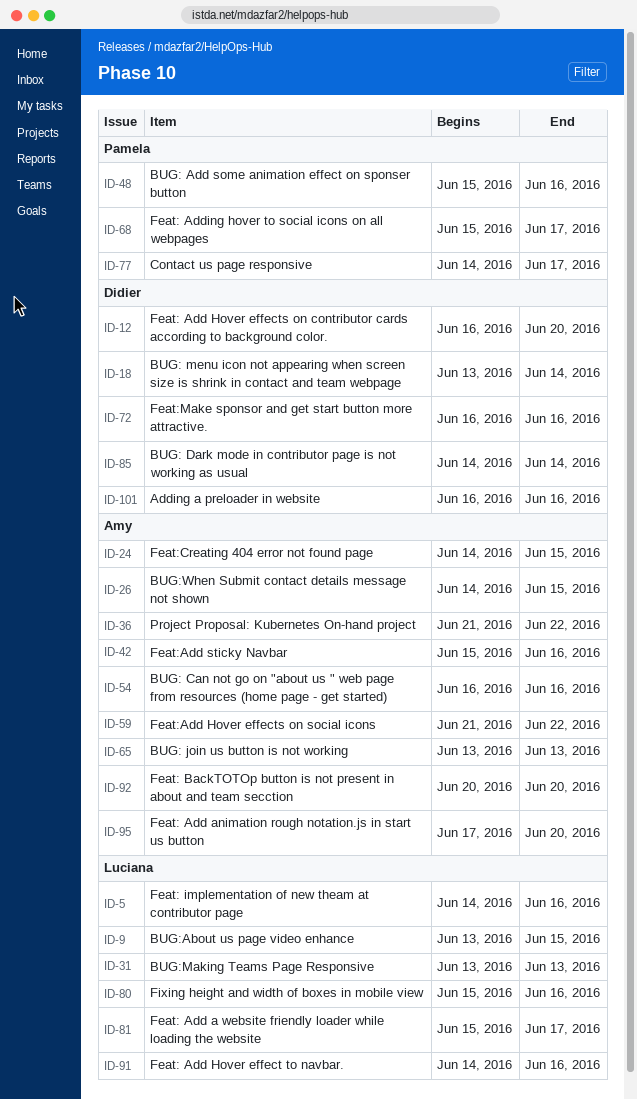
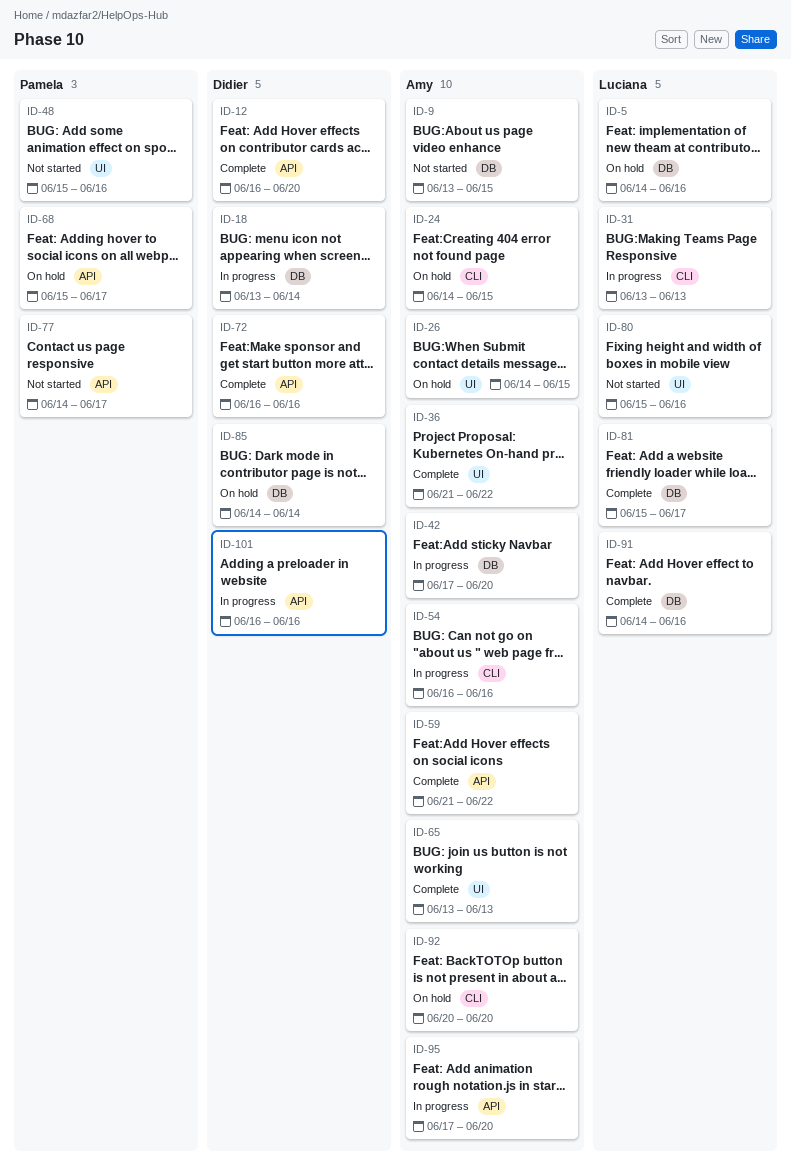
ID-9, owner: Luciana -> Amy
ID-42, start: Jun 15 -> Jun 17
ID-42, due: Jun 16 -> Jun 20

